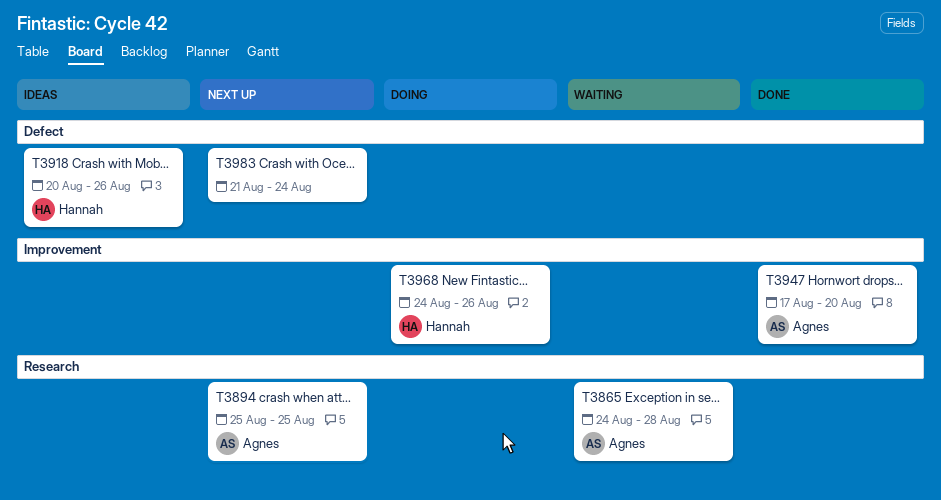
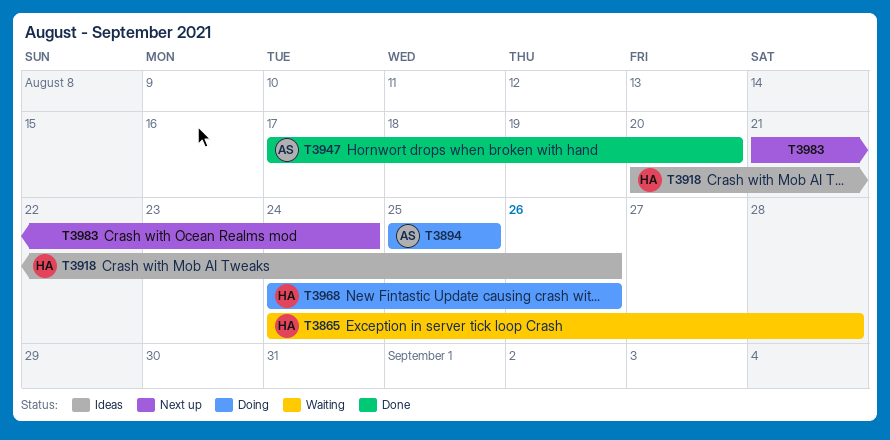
T3865, owner: Agnes -> Hannah
T3894, status: Next up -> Doing

